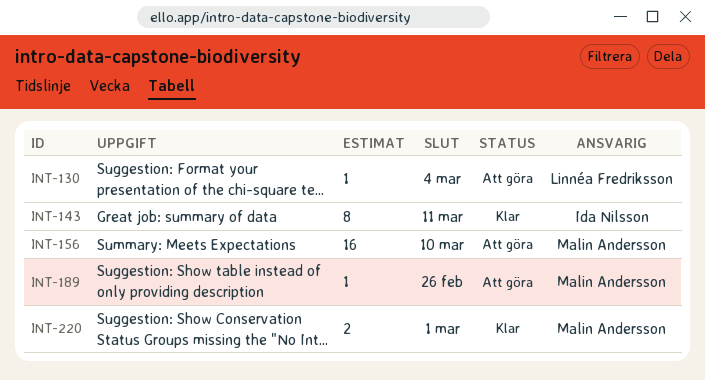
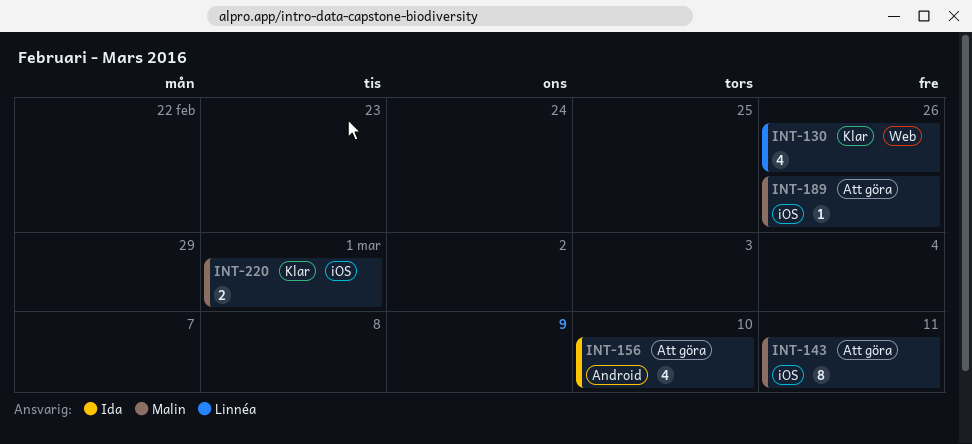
INT-130, status: Att göra -> Klar
INT-130, estimate: 1 -> 4
INT-130, due: Mar 4 -> Feb 26
INT-143, status: Klar -> Att göra
INT-143, owner: Ida Nilsson -> Malin Andersson
INT-156, owner: Malin Andersson -> Ida Nilsson
INT-156, estimate: 16 -> 4

